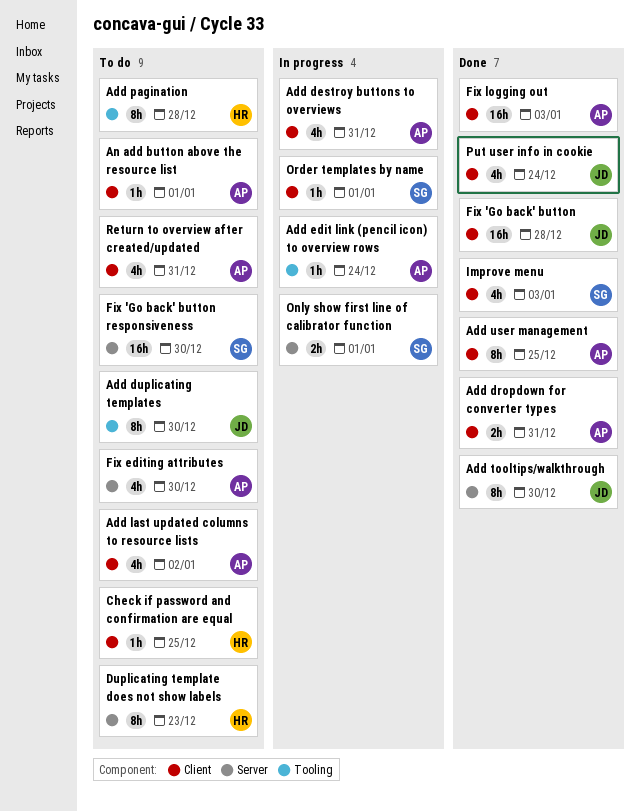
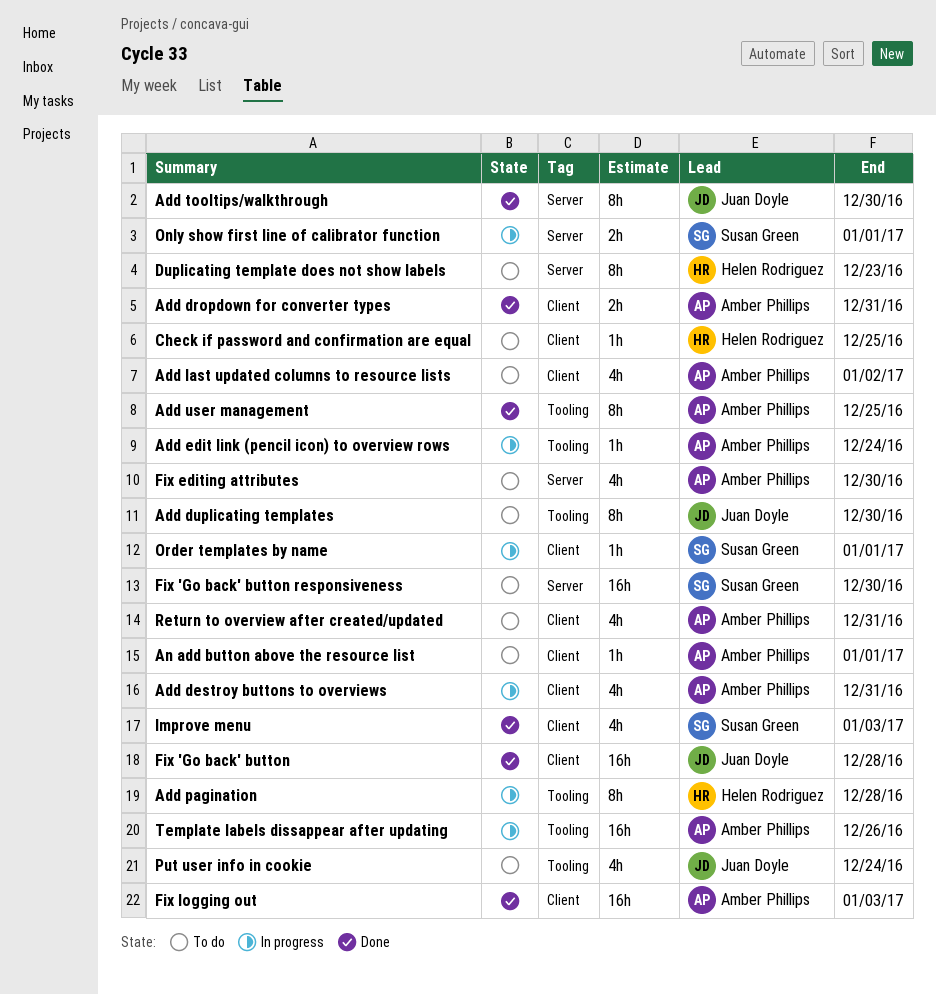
Add pagination, status: To do -> In progress
Add user management, label: Client -> Tooling
Put user info in cookie, status: Done -> To do
Put user info in cookie, label: Client -> Tooling
Template labels dissappear after updating: none -> present

